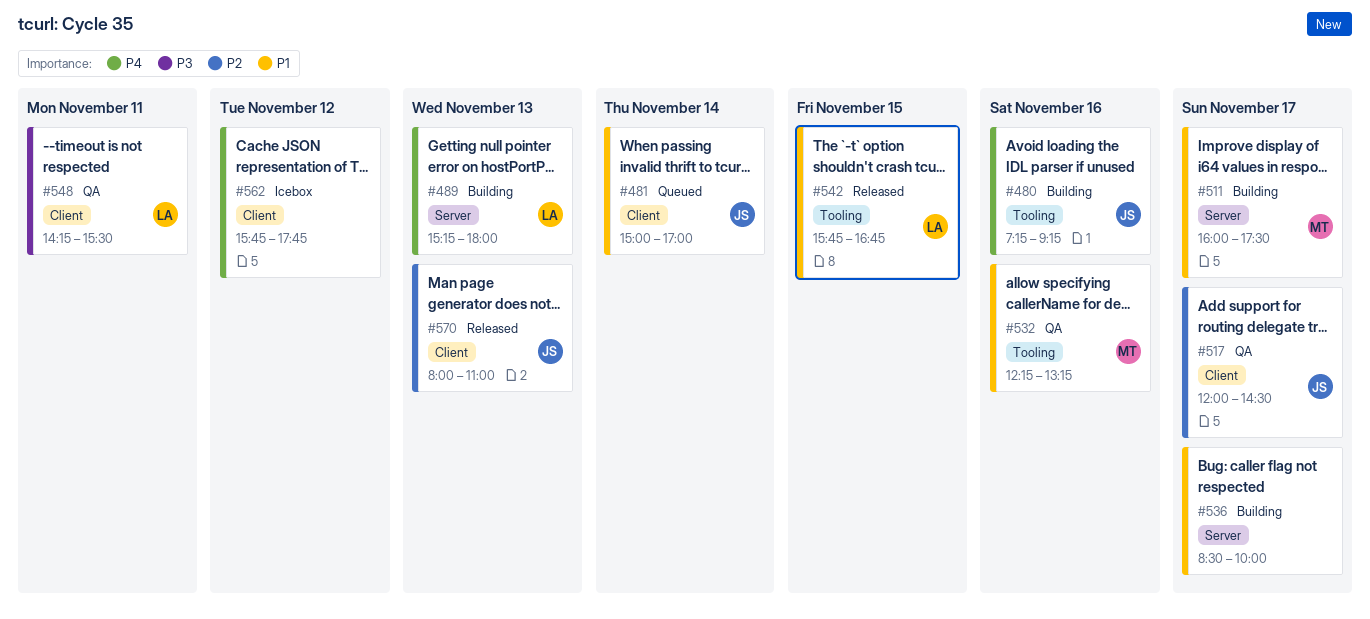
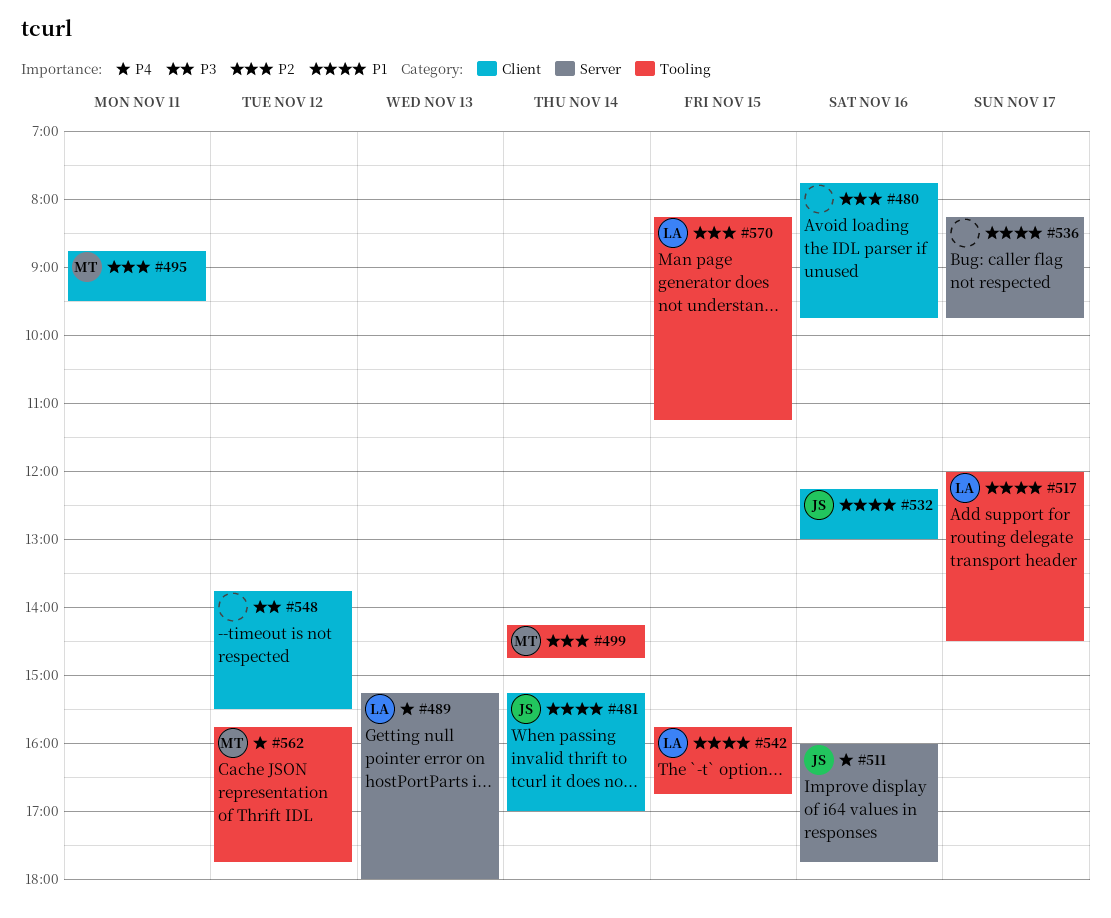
#480, owner: JS -> none
#480, priority: P4 -> P2
#480, label: Tooling -> Client
#480, begins: 07:15 -> 07:45
#480, ends: 09:15 -> 09:45
#481, begins: 15:00 -> 15:15
#495: none -> present
#499: none -> present
#511, owner: MT -> JS
#511, priority: P1 -> P4
#511, day: Nov 17 -> Nov 16
#511, ends: 17:30 -> 17:45
#517, owner: JS -> LA
#517, priority: P2 -> P1
#517, label: Client -> Tooling
#532, owner: MT -> JS
#532, label: Tooling -> Client
#532, ends: 13:15 -> 13:00
#536, begins: 08:30 -> 08:15
#536, ends: 10:00 -> 09:45
#548, owner: LA -> none
#548, day: Nov 11 -> Nov 12
#548, begins: 14:15 -> 13:45
#562, owner: none -> MT
#562, label: Client -> Tooling
#570, owner: JS -> LA
#570, label: Client -> Tooling
#570, day: Nov 13 -> Nov 15
#570, begins: 08:00 -> 08:15
#570, ends: 11:00 -> 11:15

